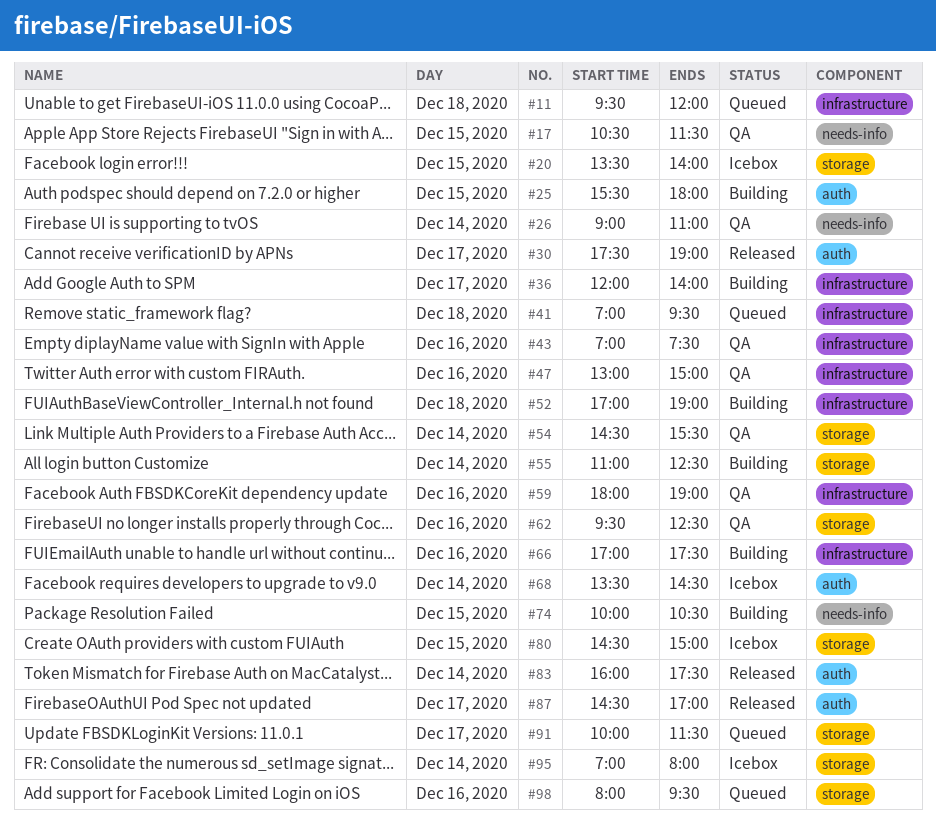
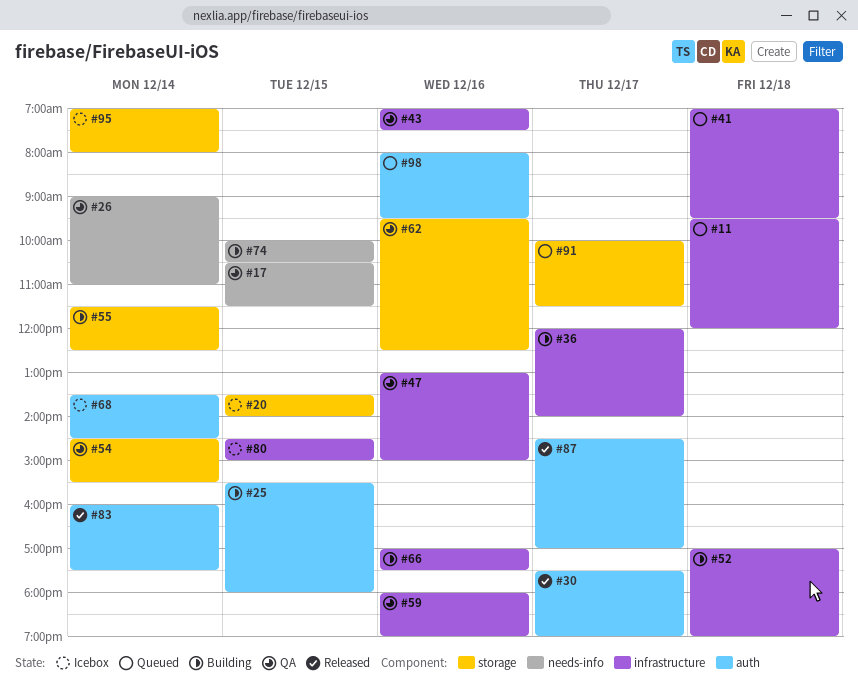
#55, begins: 11:00 -> 11:30
#80, label: storage -> infrastructure
#98, label: storage -> auth

